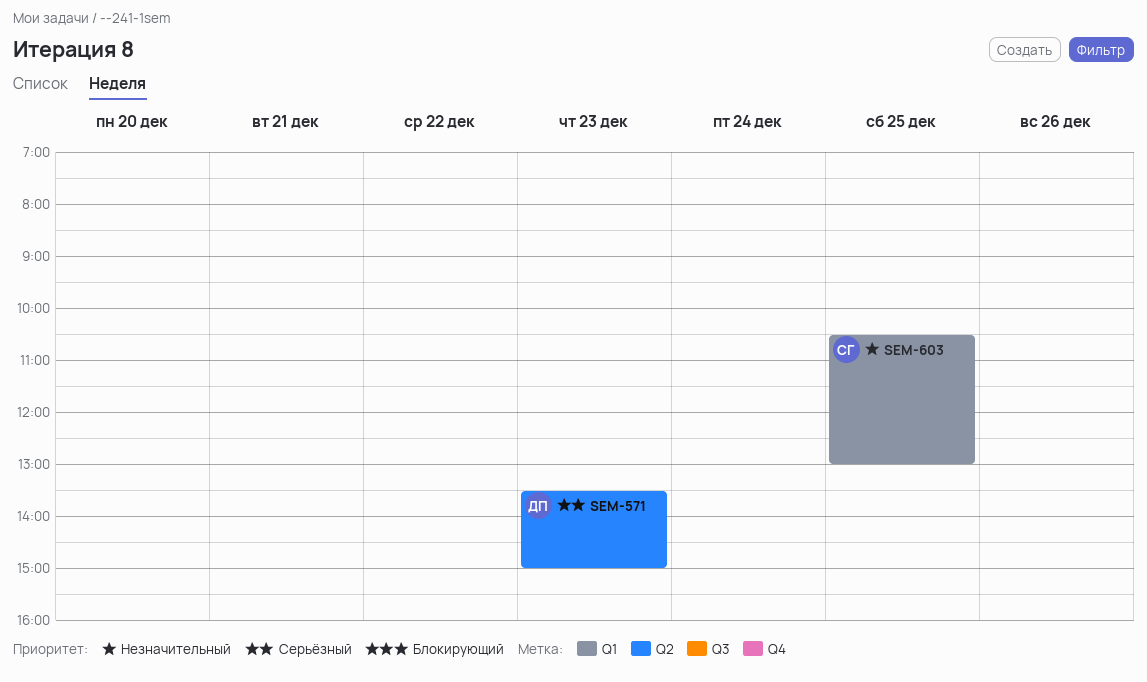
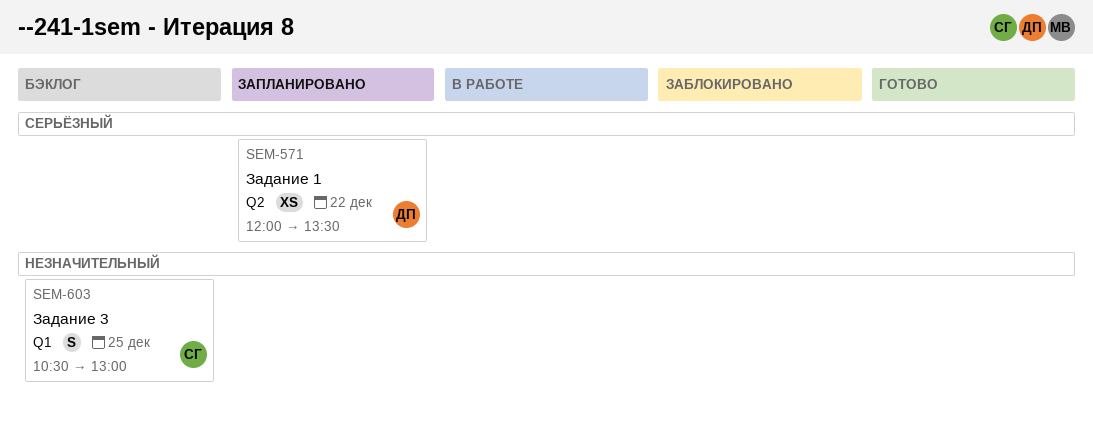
SEM-571, day: Dec 23 -> Dec 22
SEM-571, begins: 13:30 -> 12:00
SEM-571, ends: 15:00 -> 13:30

